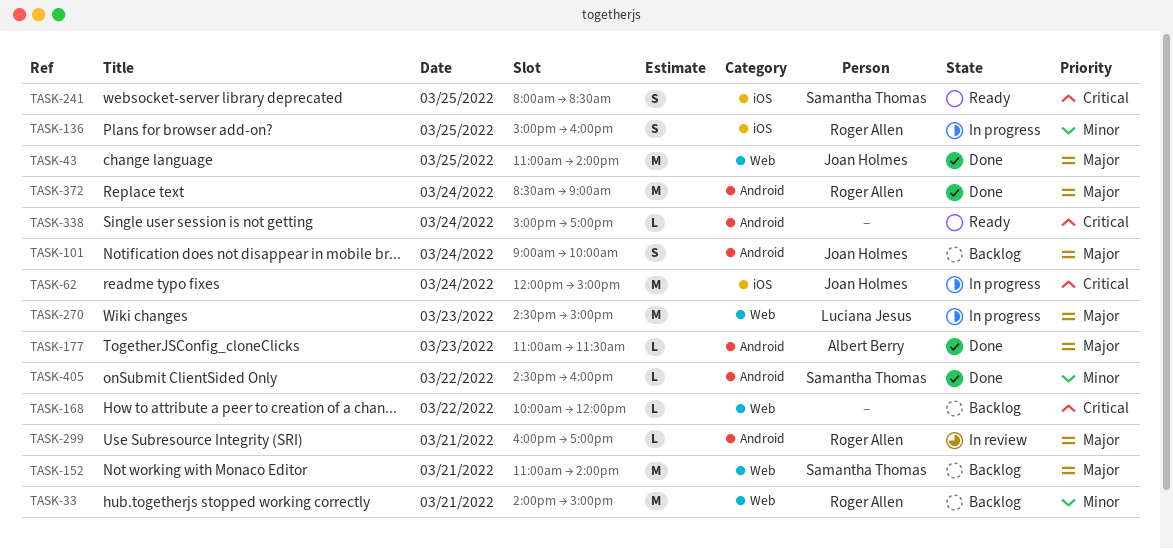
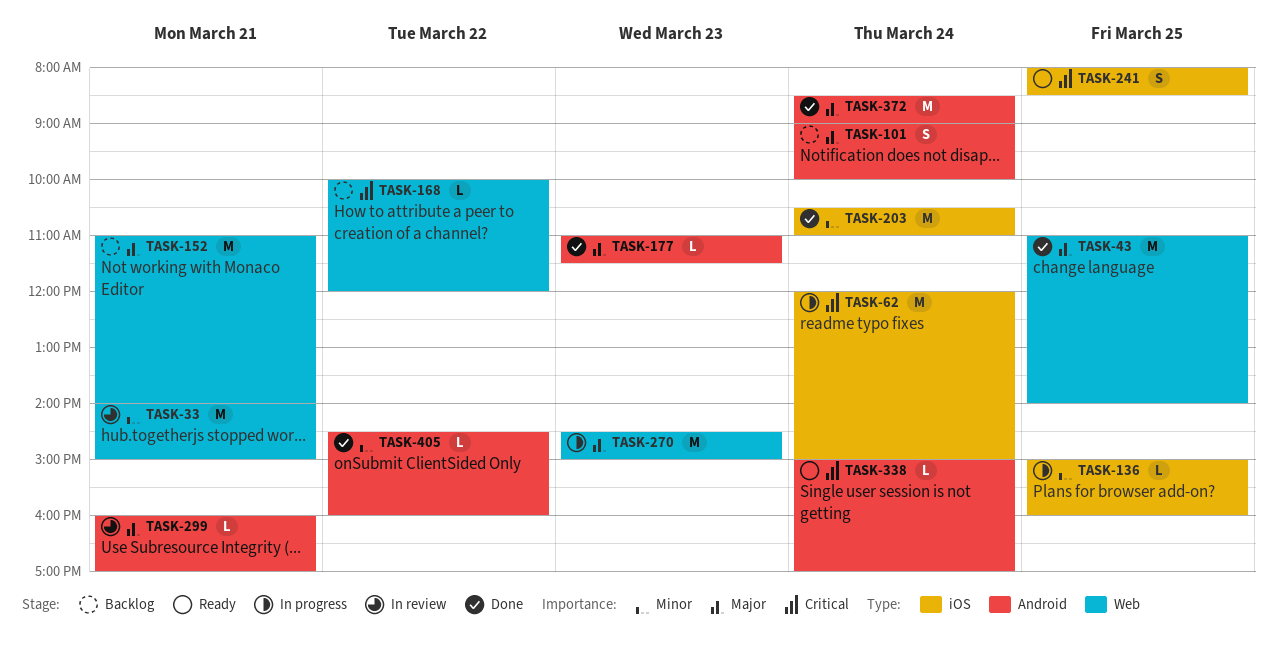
TASK-33, status: Backlog -> In review
TASK-136, estimate: S -> L
TASK-203: none -> present

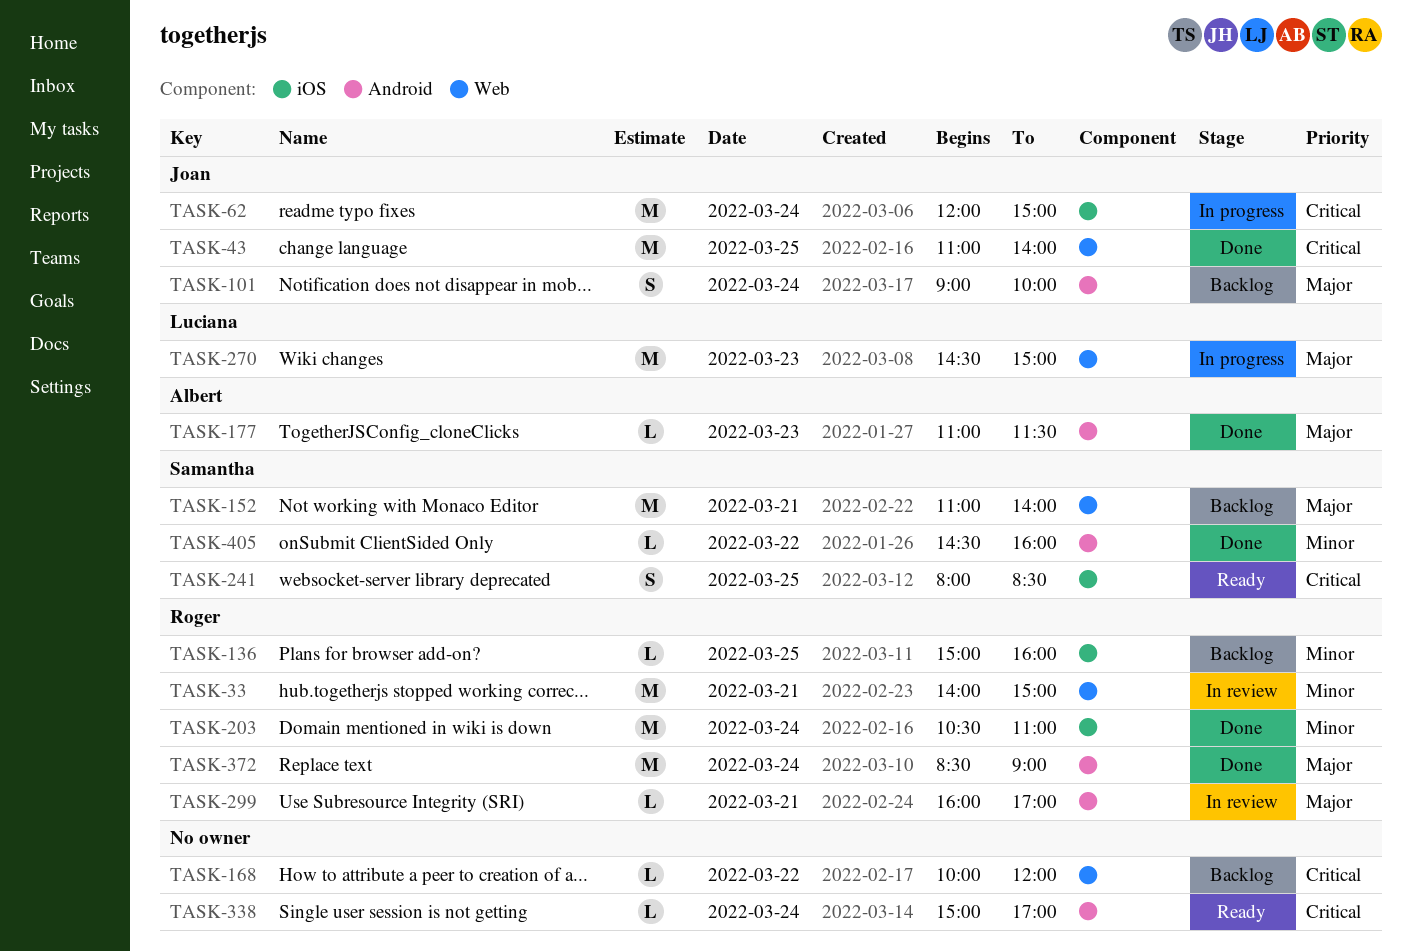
TASK-43, priority: Major -> Critical
TASK-136, status: In progress -> Backlog

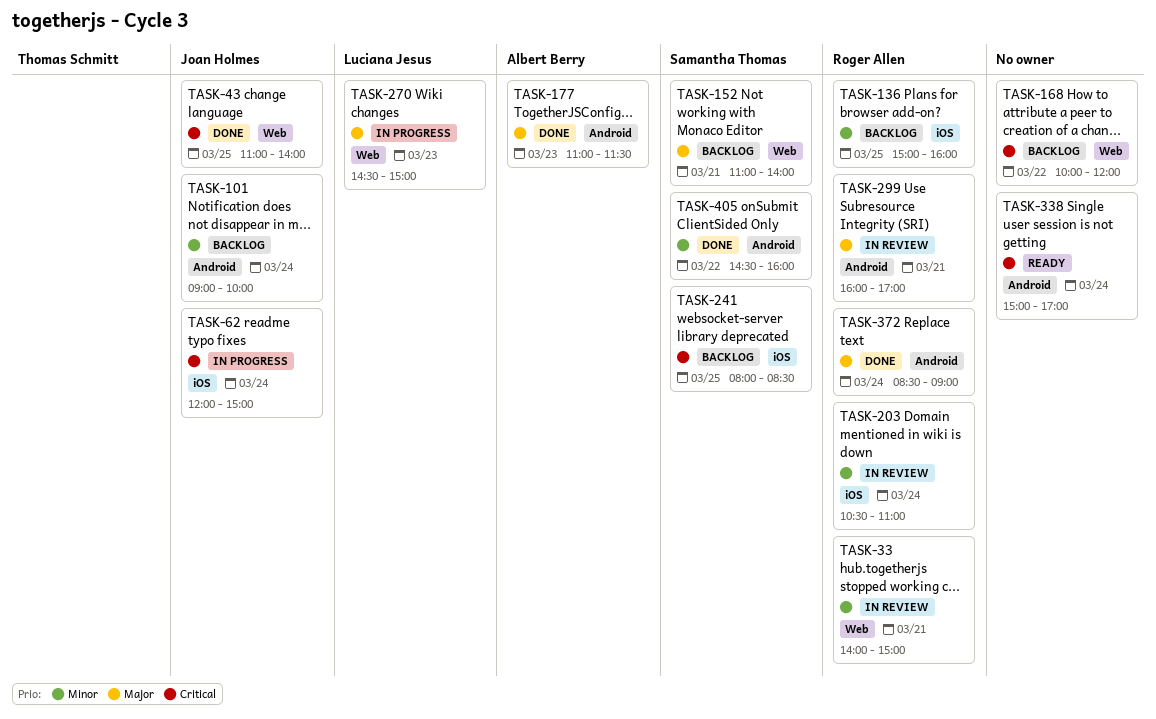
TASK-101, priority: Major -> Minor
TASK-203, status: Done -> In review
TASK-241, status: Ready -> Backlog

